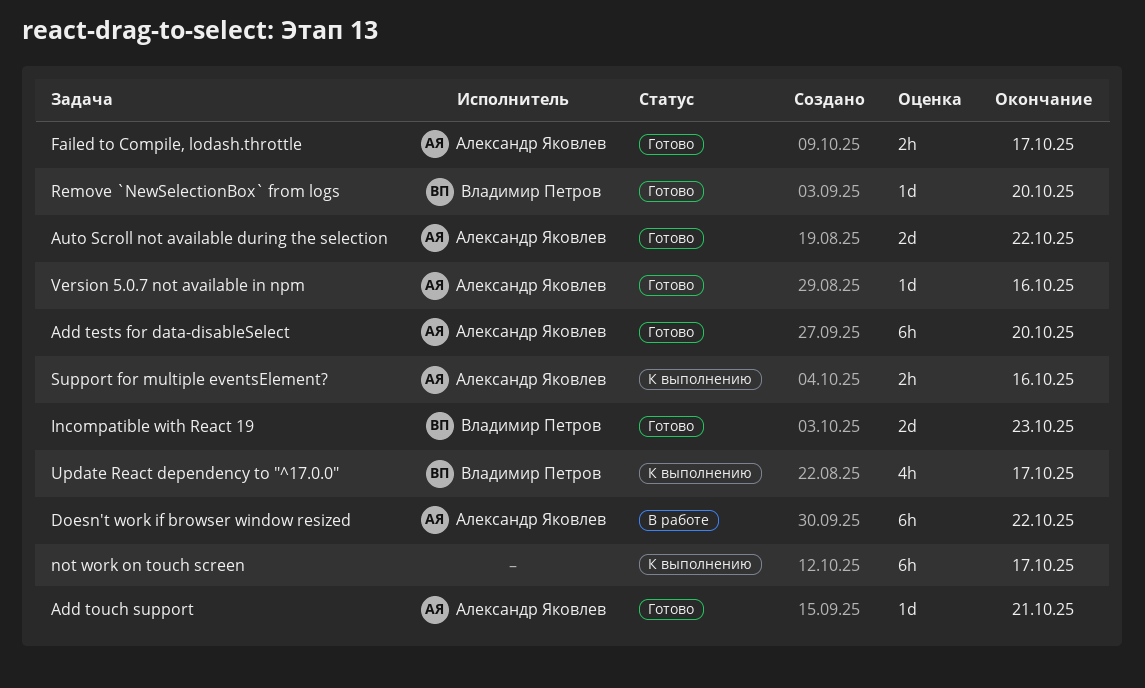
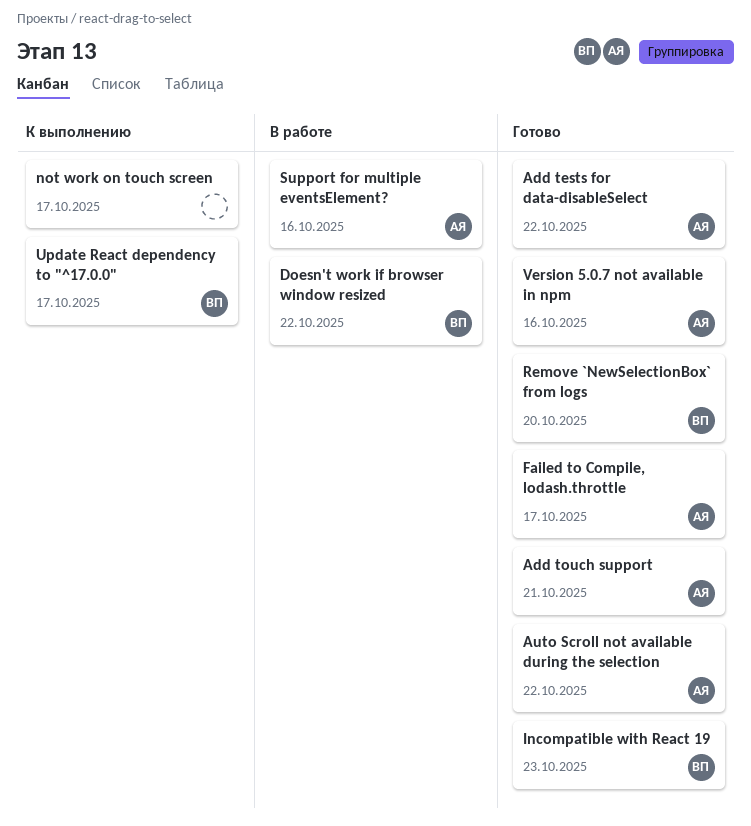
Add tests for data-disableSelect, due: Oct 20 -> Oct 22
Doesn't work if browser window resized, owner: Александр Яковлев -> Владимир Петров
Support for multiple eventsElement?, status: К выполнению -> В работе

